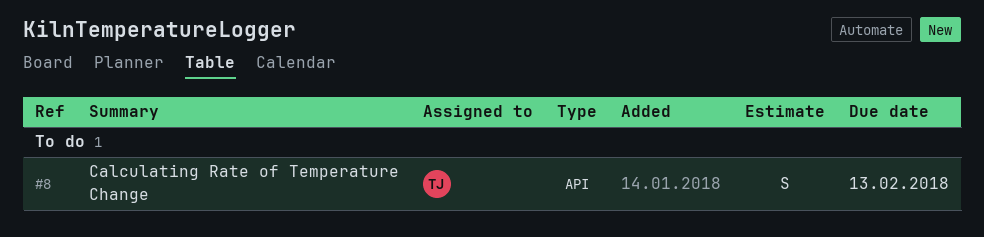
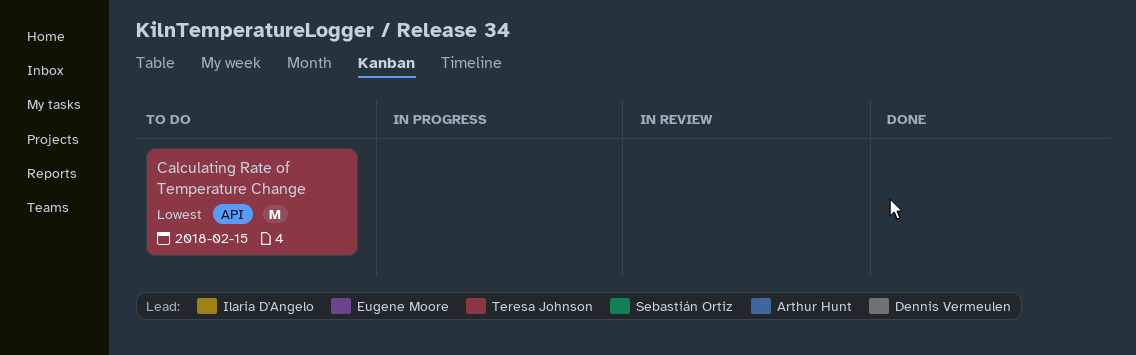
Calculating Rate of Temperature Change, estimate: S -> M
Calculating Rate of Temperature Change, due: Feb 13 -> Feb 15

